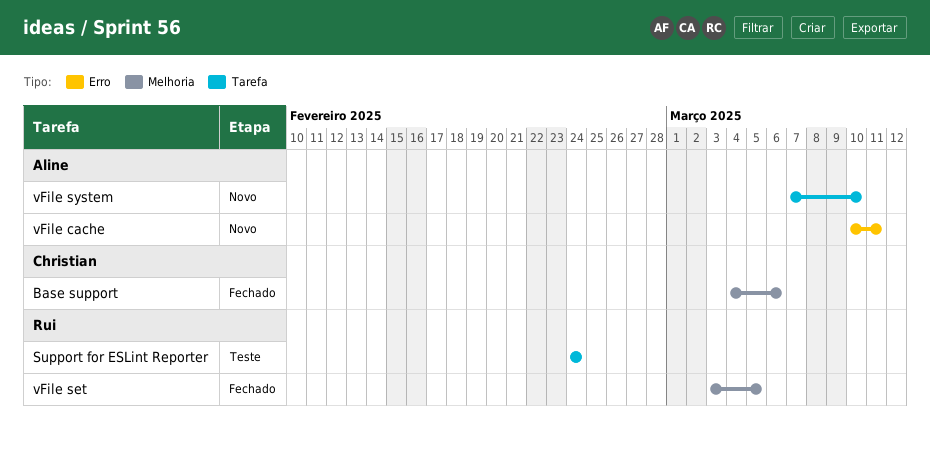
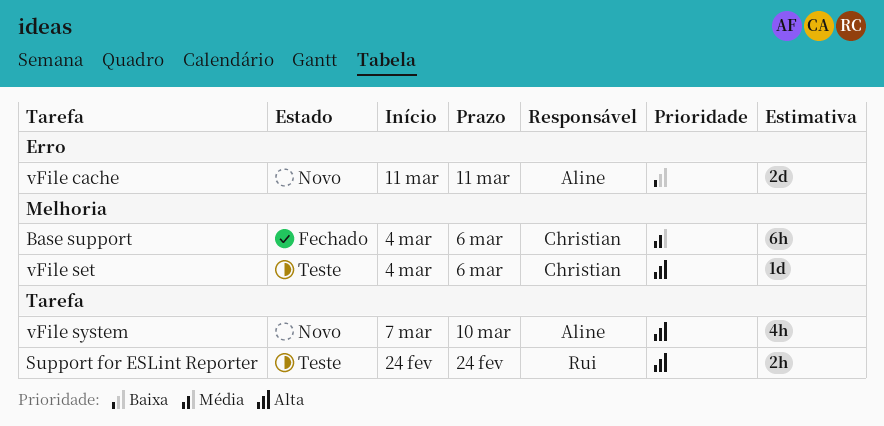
vFile cache, start: Mar 10 -> Mar 11
vFile set, status: Fechado -> Teste
vFile set, owner: Rui -> Christian
vFile set, start: Mar 3 -> Mar 4
vFile set, due: Mar 5 -> Mar 6

